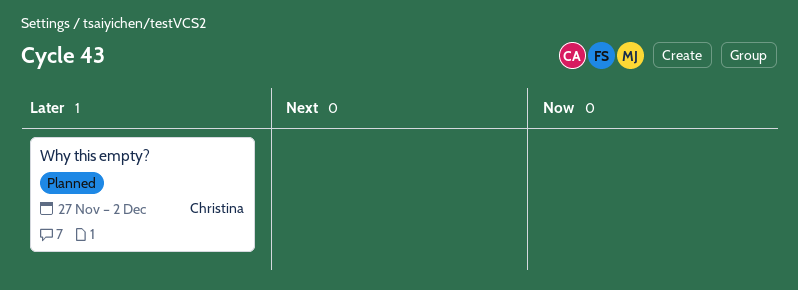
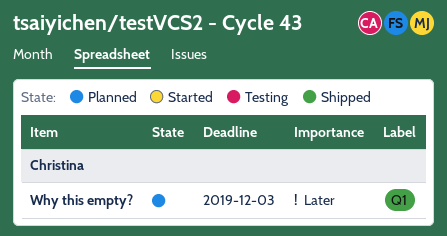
Why this empty?, due: Dec 2 -> Dec 3

